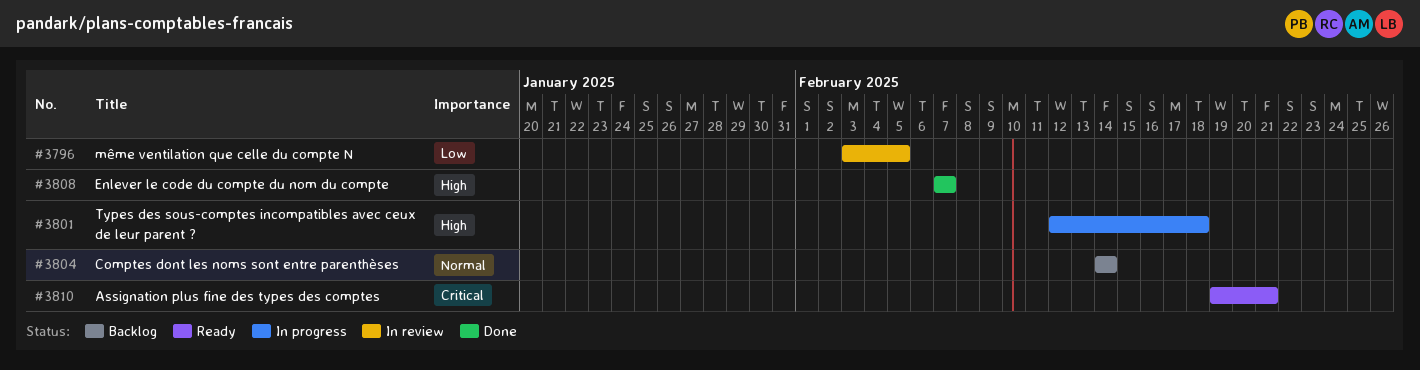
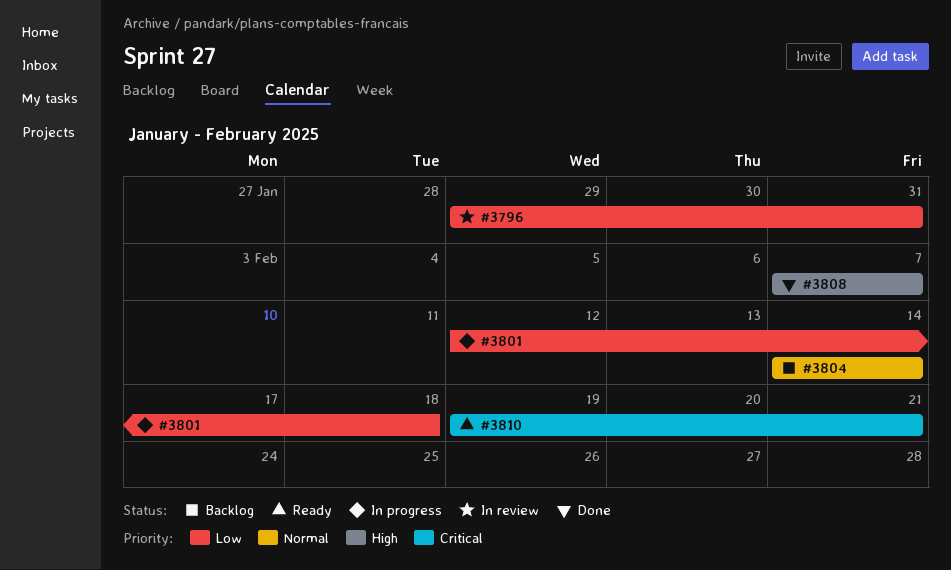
#3796, start: Feb 3 -> Jan 29
#3796, due: Feb 5 -> Jan 31
#3801, priority: High -> Low

